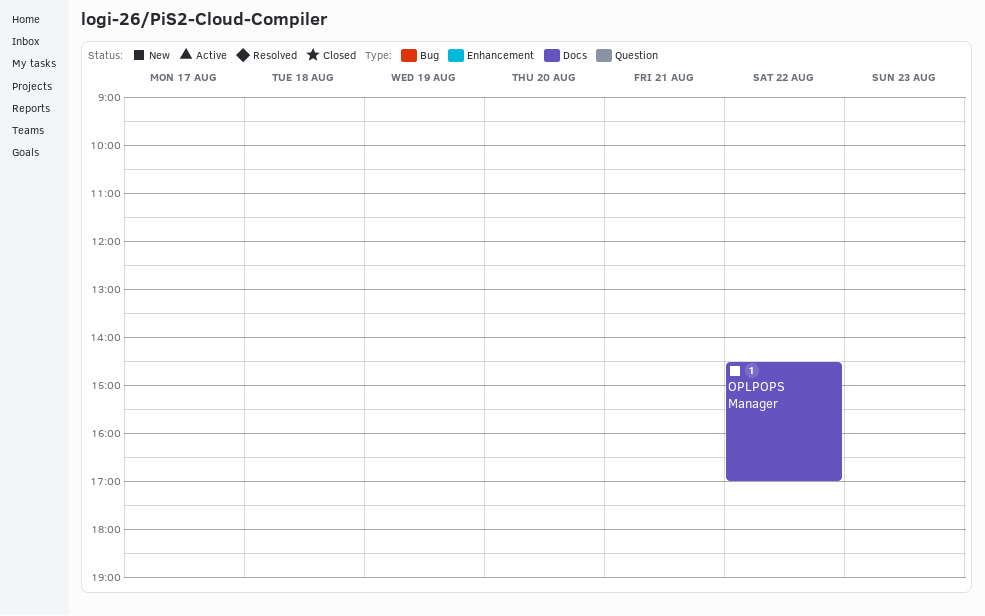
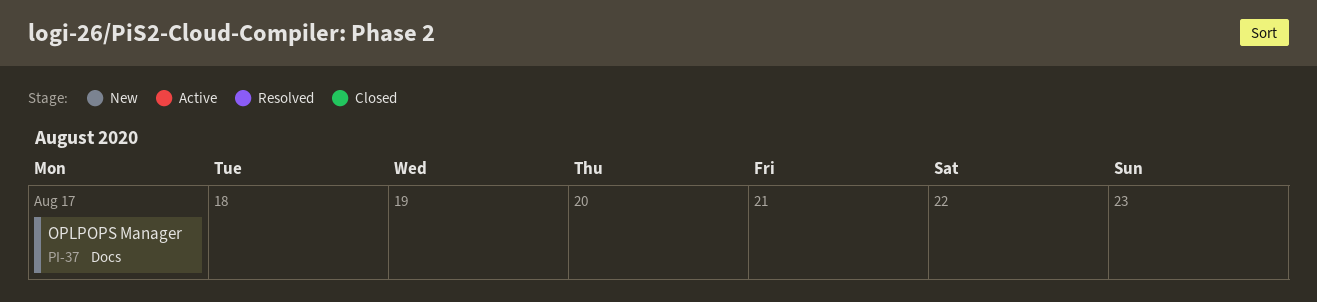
OPLPOPS Manager, day: Aug 22 -> Aug 17

